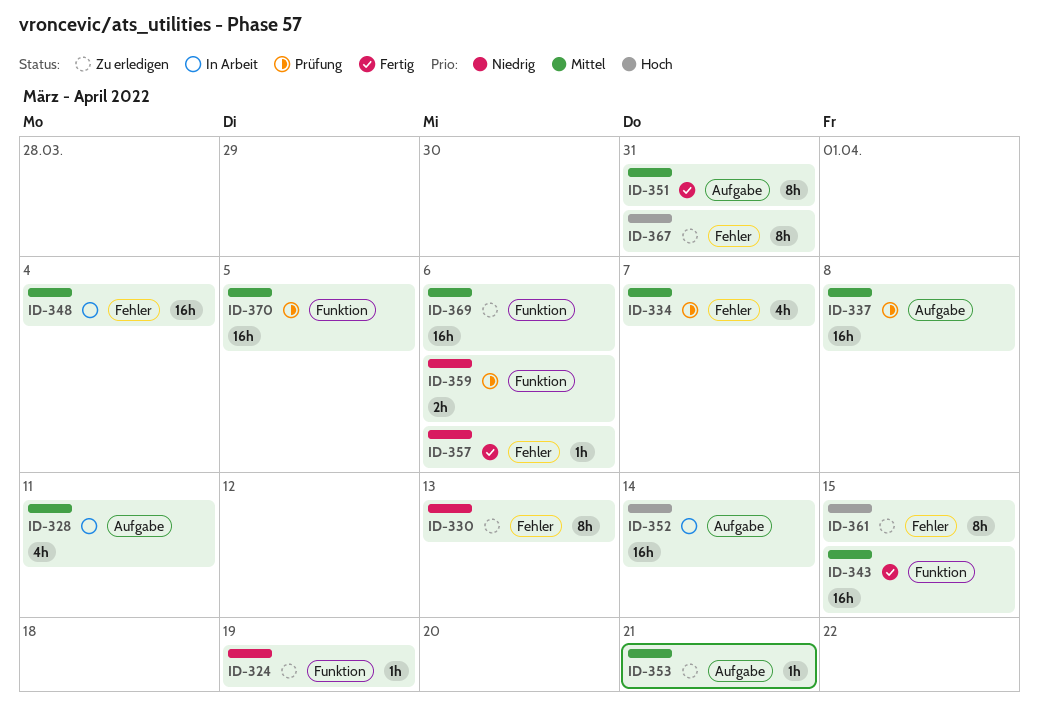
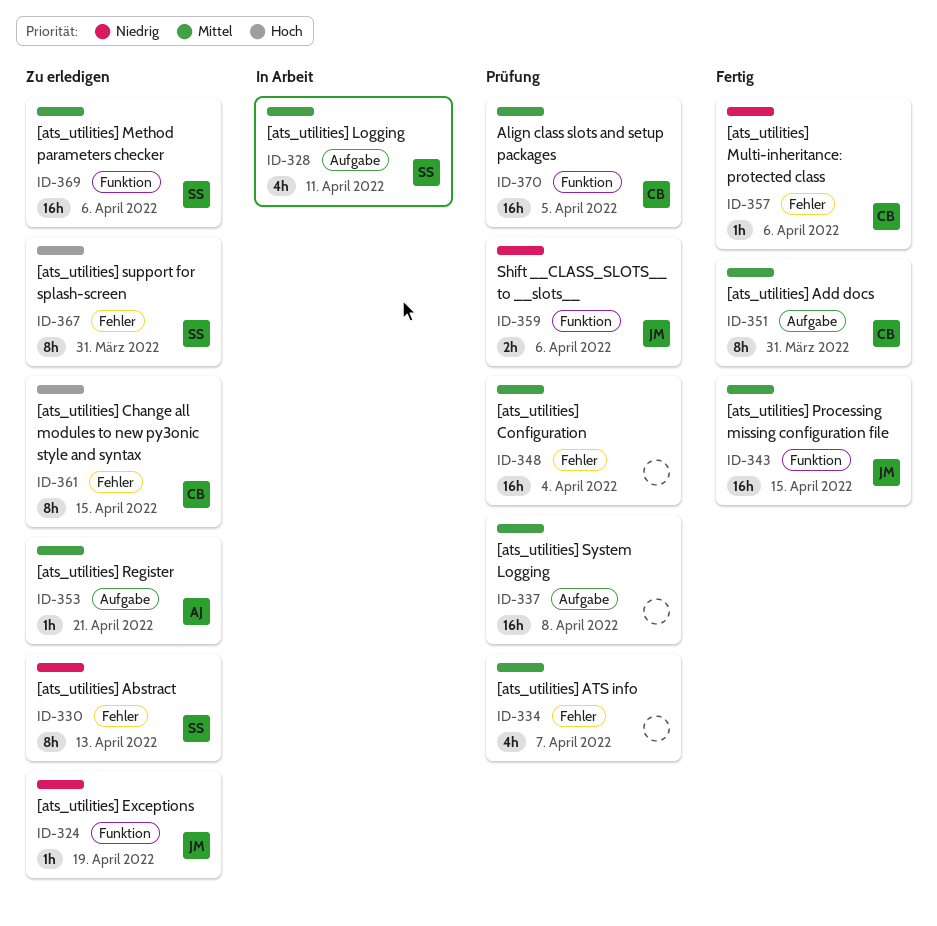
ID-348, status: In Arbeit -> Prüfung
ID-352: present -> none

